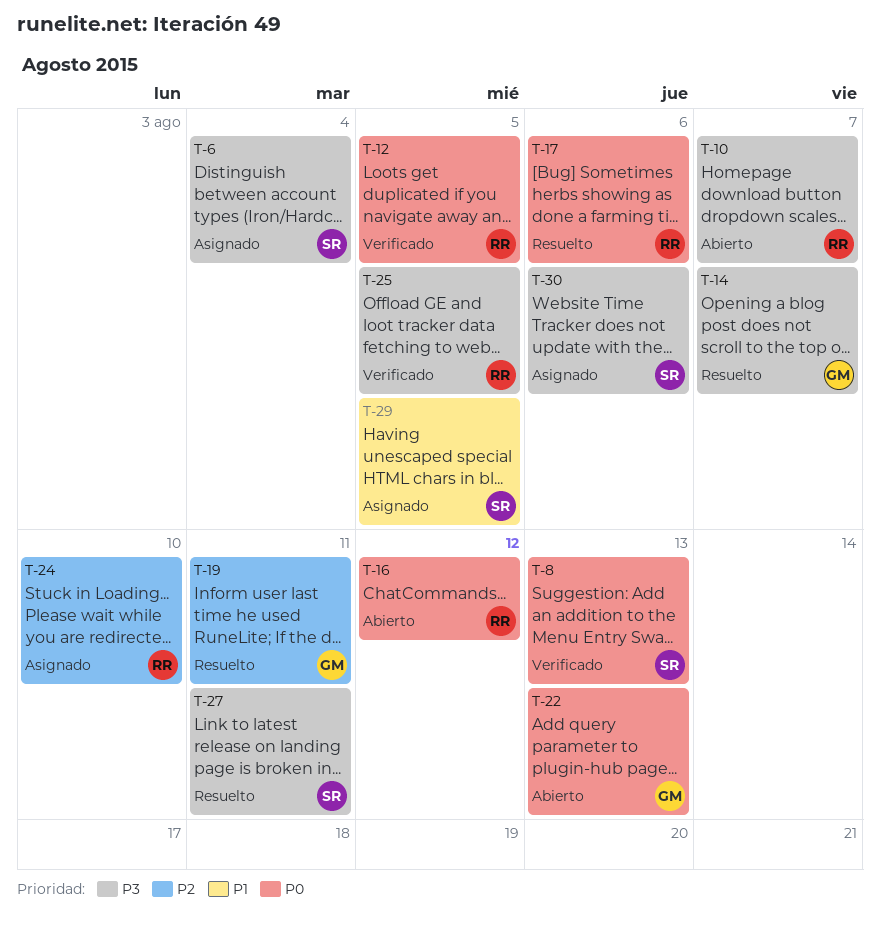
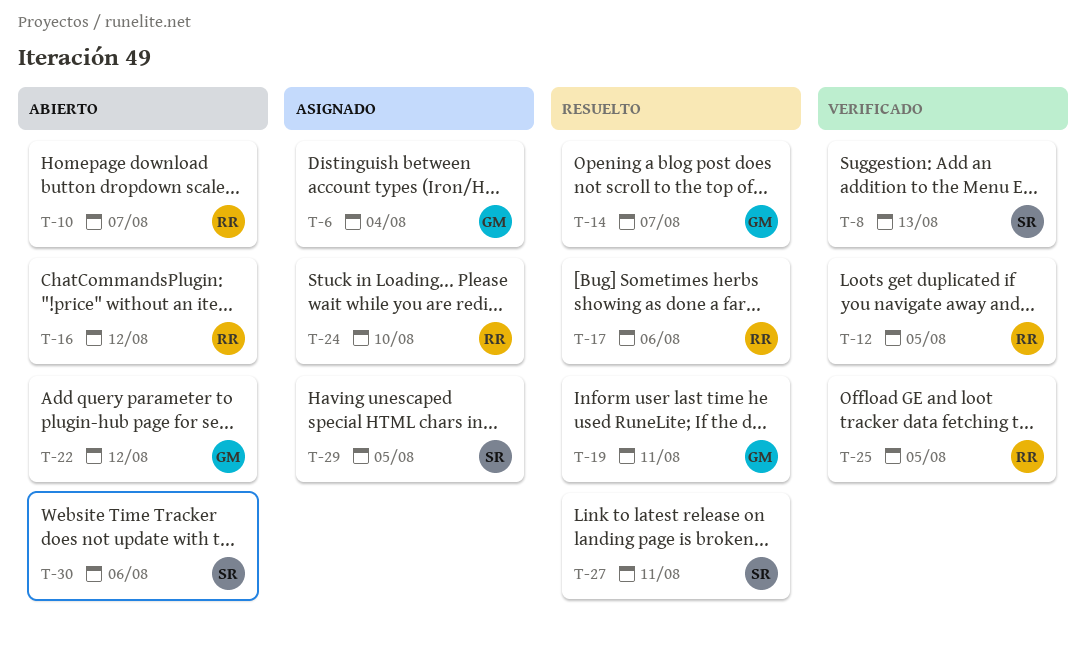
T-6, owner: SR -> GM
T-22, due: Aug 13 -> Aug 12
T-30, status: Asignado -> Abierto

